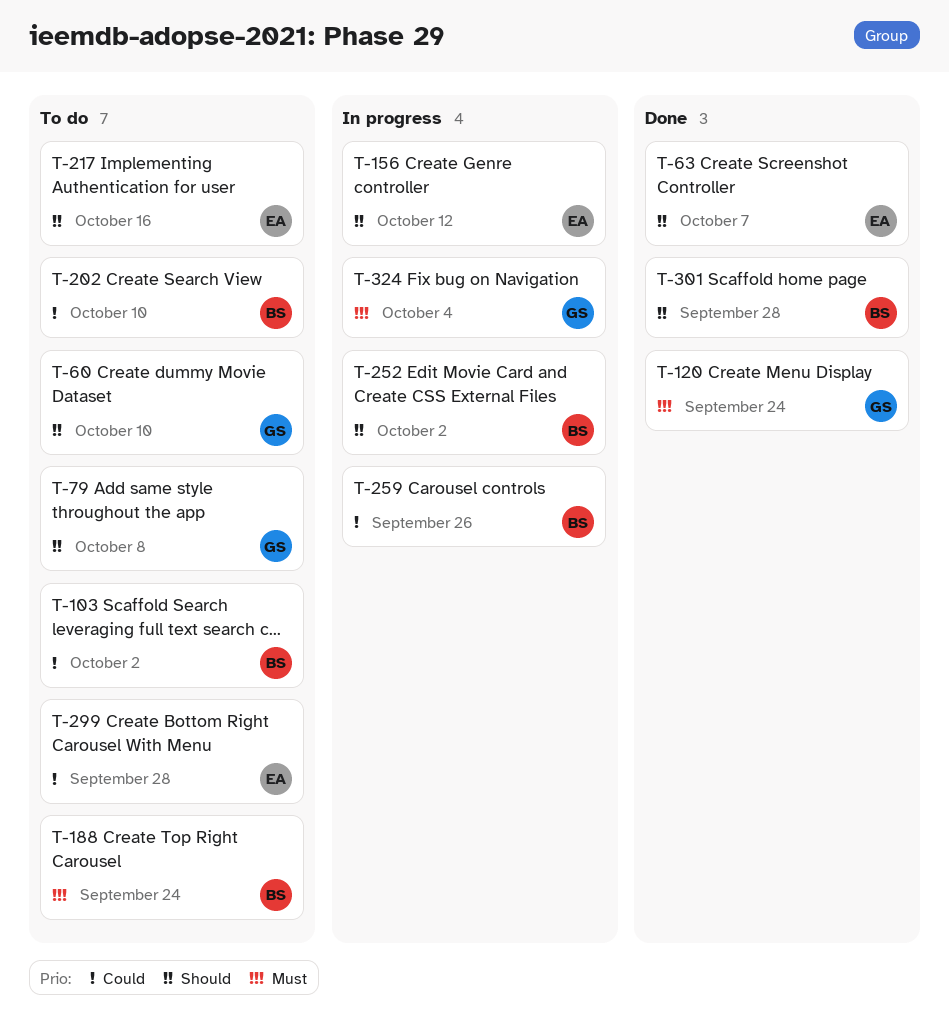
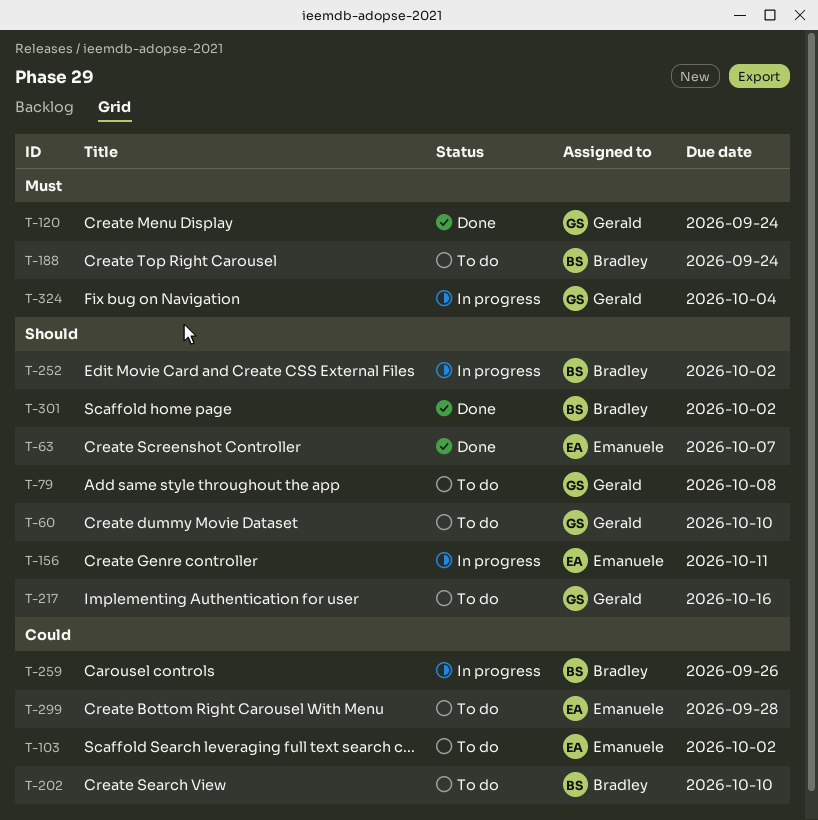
T-103, owner: Bradley -> Emanuele
T-156, due: Oct 12 -> Oct 11
T-217, owner: Emanuele -> Gerald
T-301, due: Sep 28 -> Oct 2

